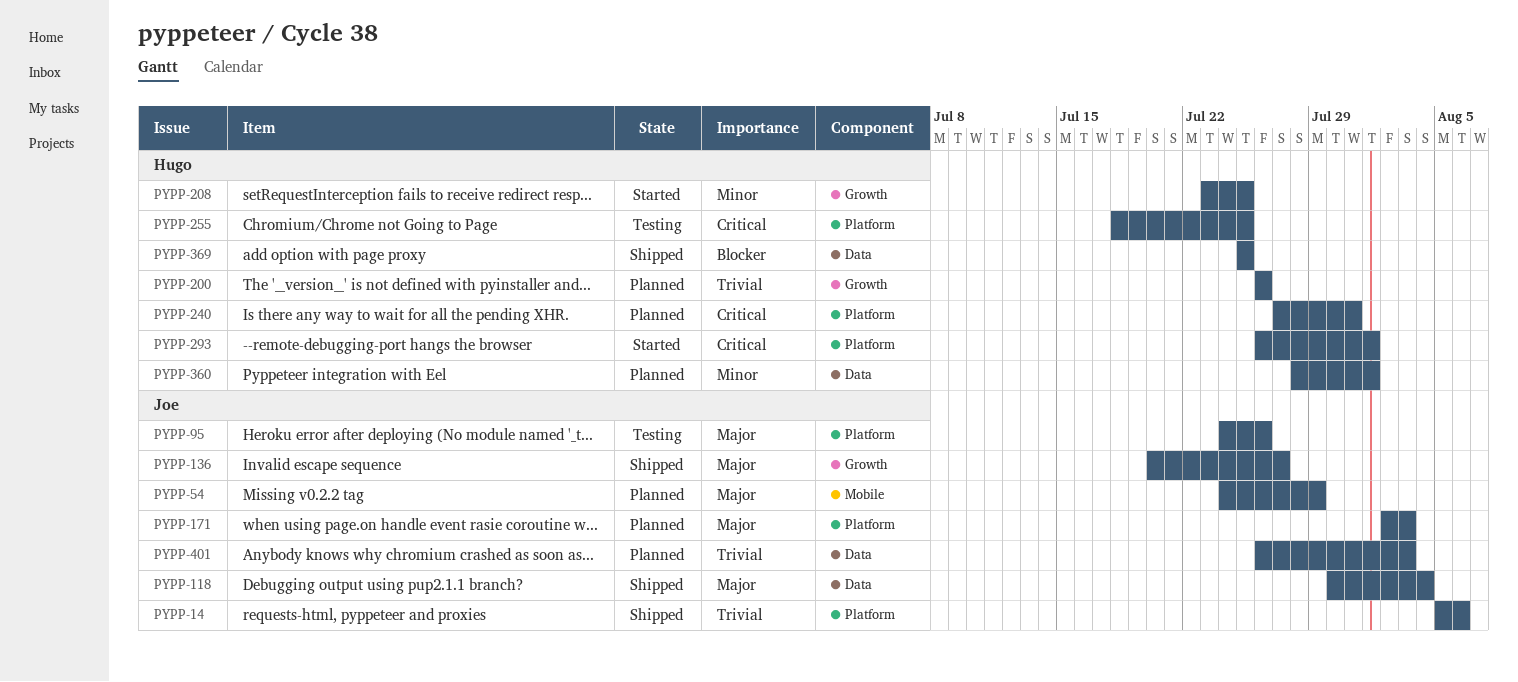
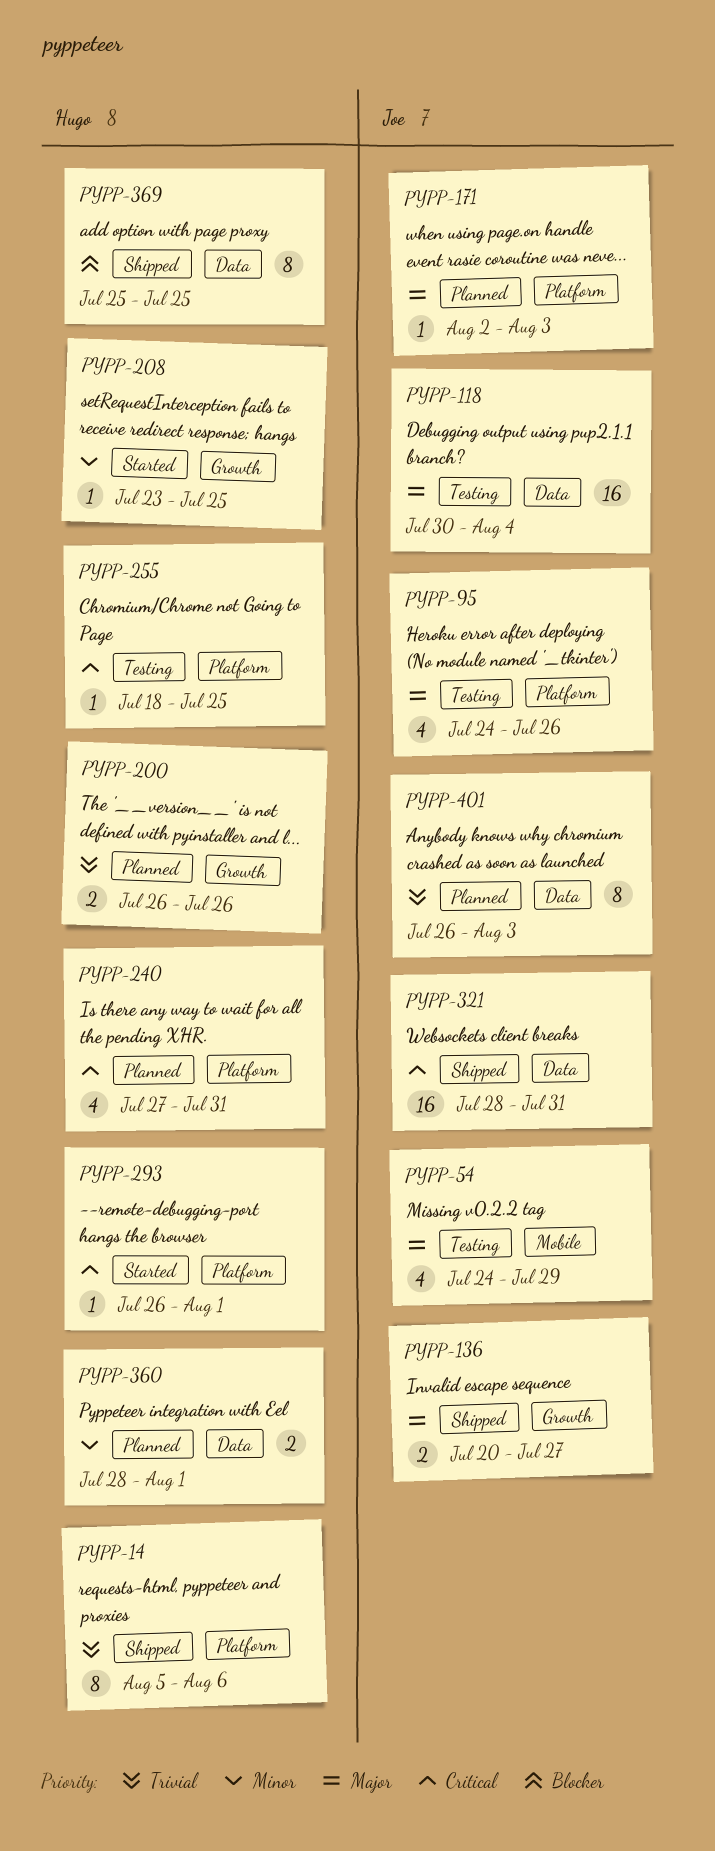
PYPP-14, owner: Joe -> Hugo
PYPP-54, status: Planned -> Testing
PYPP-118, status: Shipped -> Testing
PYPP-321: none -> present

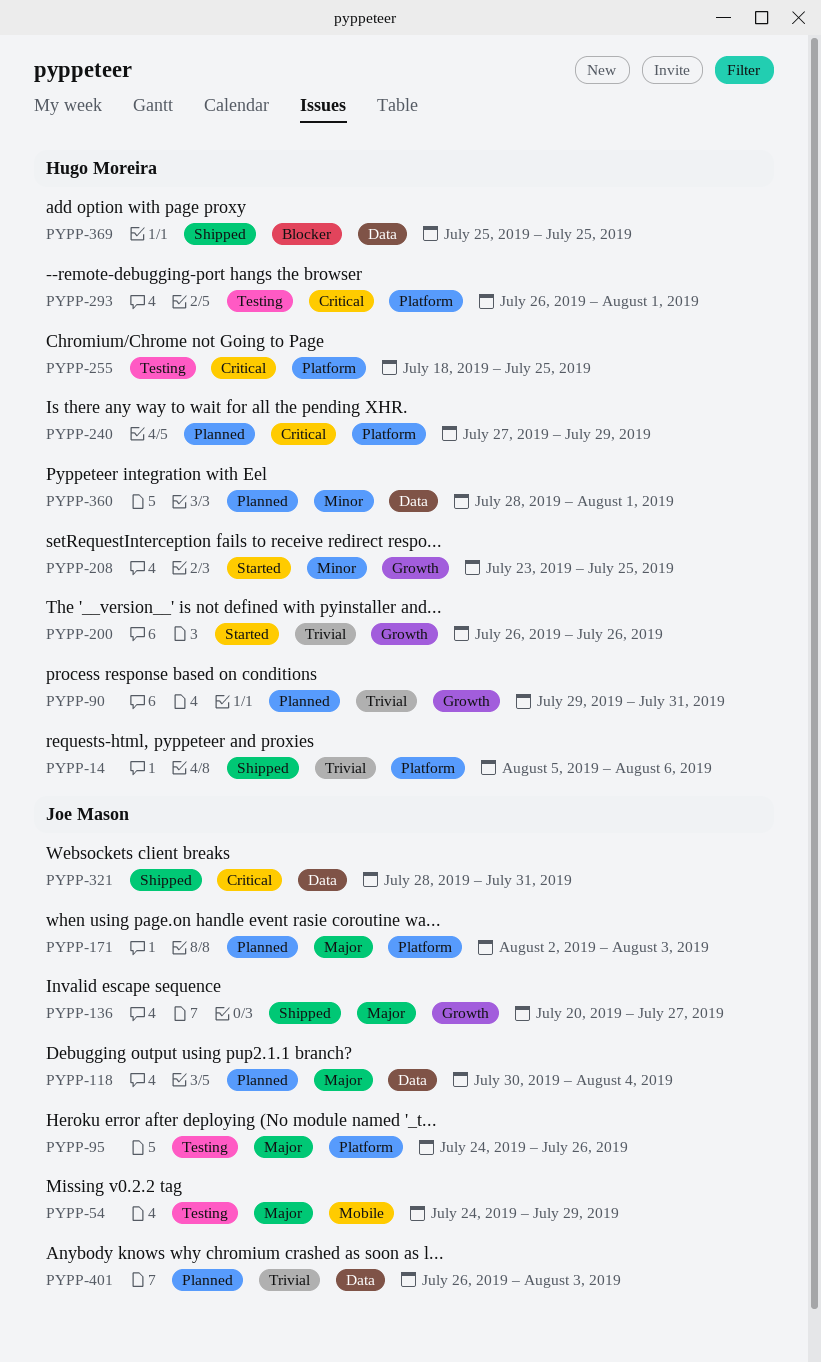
PYPP-90: none -> present
PYPP-118, status: Testing -> Planned
PYPP-200, status: Planned -> Started
PYPP-240, due: Jul 31 -> Jul 29
PYPP-293, status: Started -> Testing

